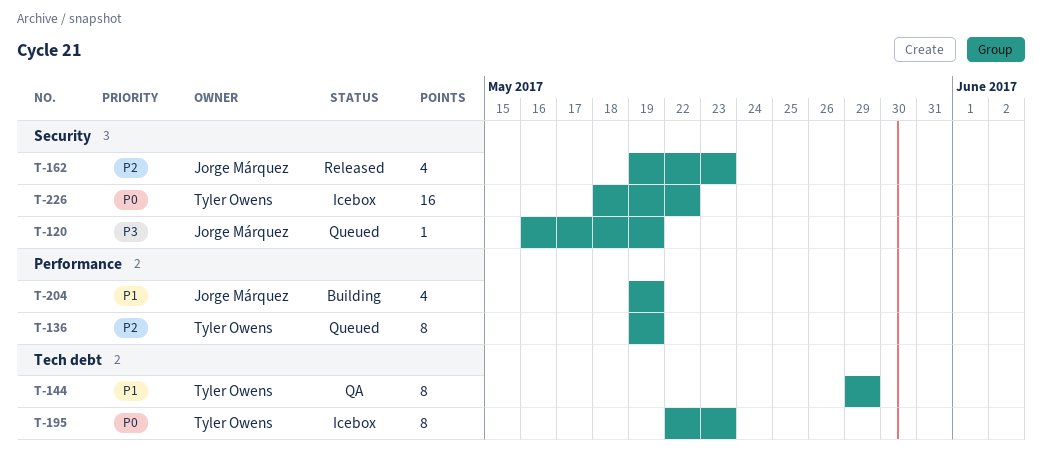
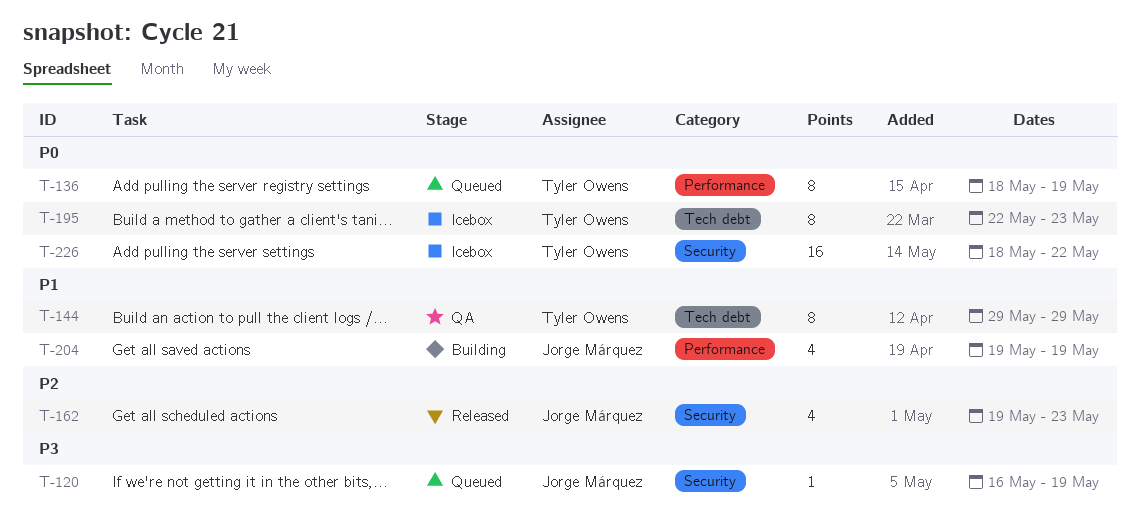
T-136, priority: P2 -> P0
T-136, start: May 19 -> May 18

